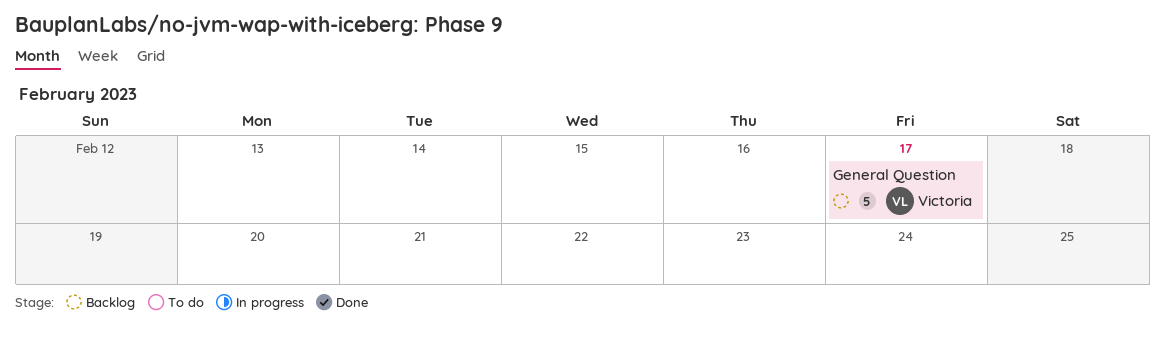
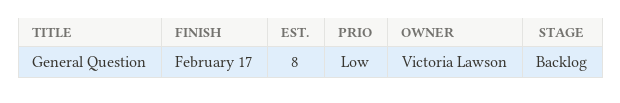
General Question, estimate: 5 -> 8

